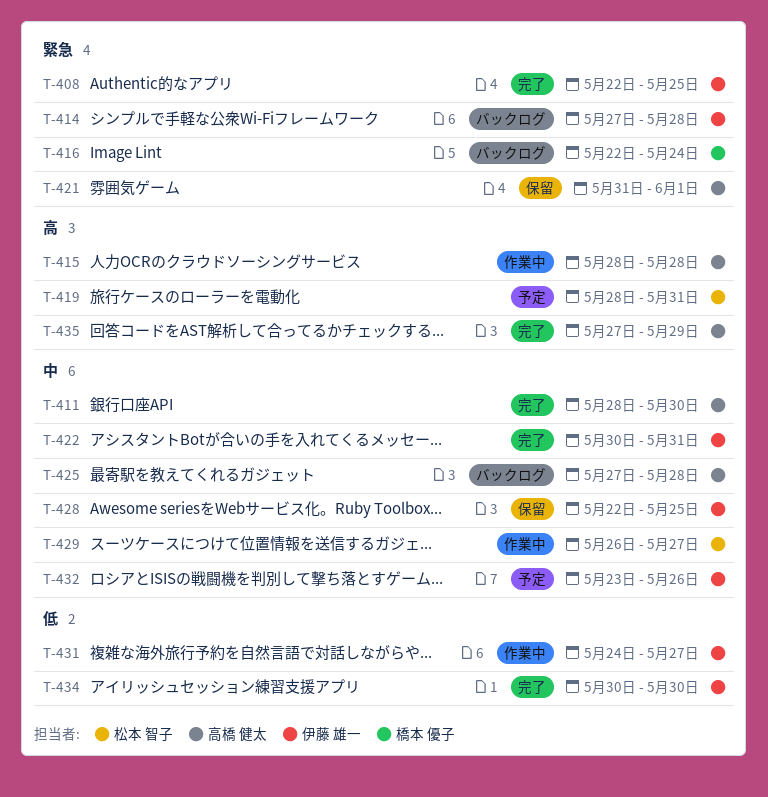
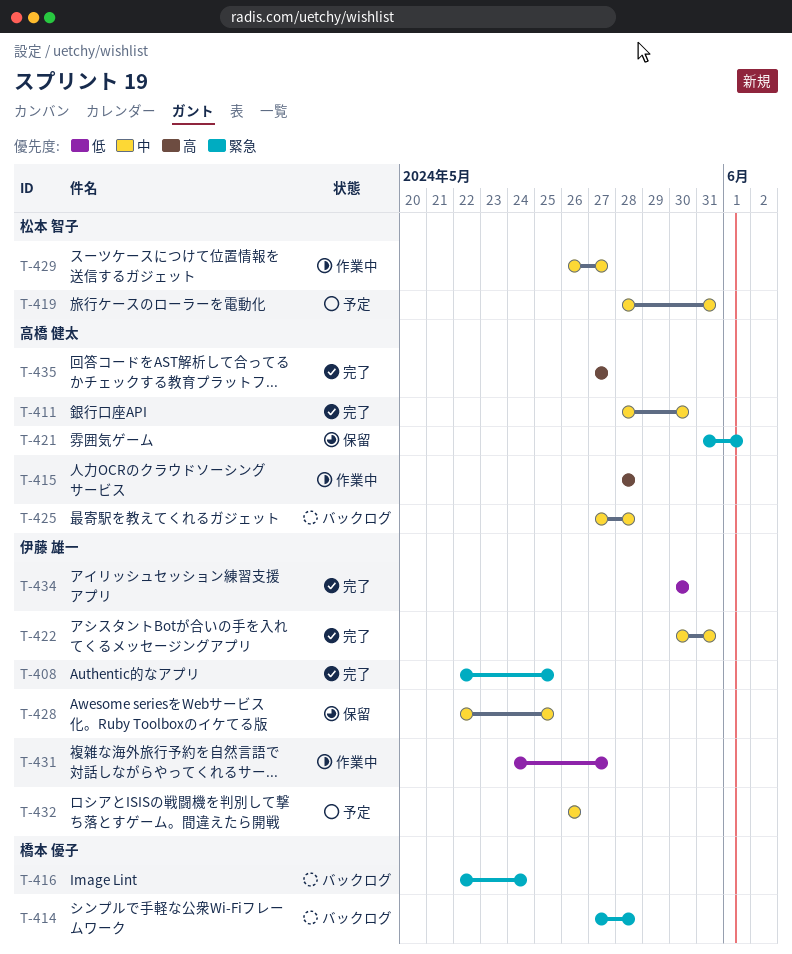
T-414, owner: 伊藤 雄一 -> 橋本 優子
T-419, priority: 高 -> 中
T-432, start: May 23 -> May 26
T-435, due: May 29 -> May 27

